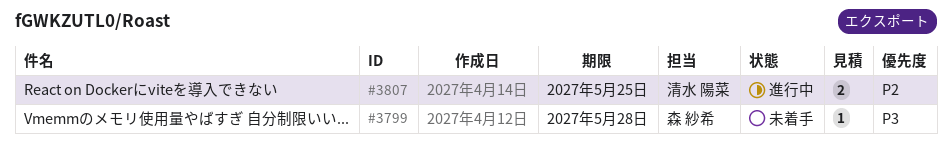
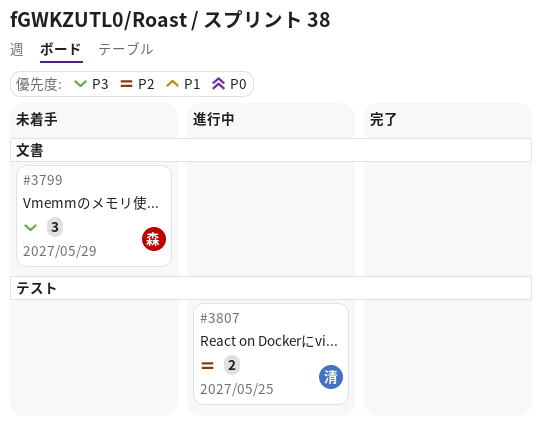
#3799, estimate: 1 -> 3
#3799, due: May 28 -> May 29

